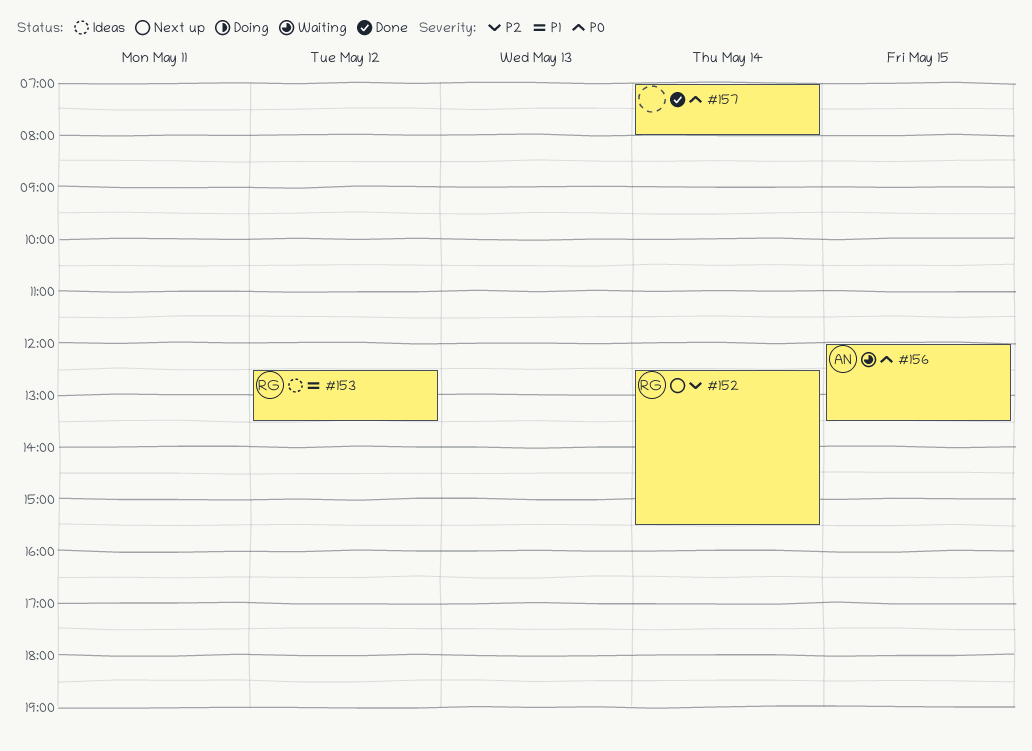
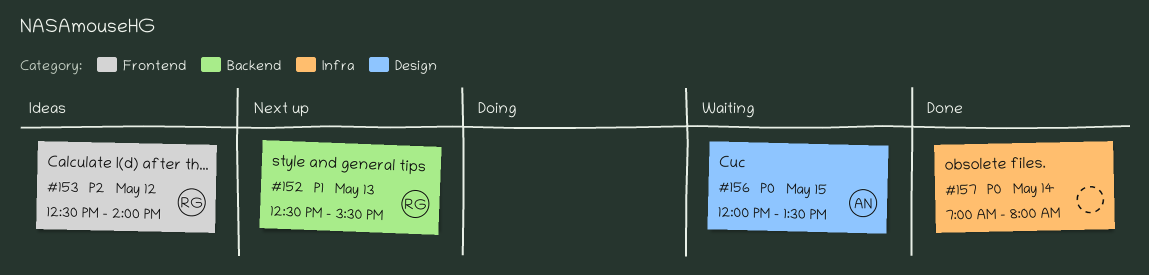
#152, priority: P2 -> P1
#152, day: May 14 -> May 13
#153, priority: P1 -> P2
#153, ends: 13:30 -> 14:00

